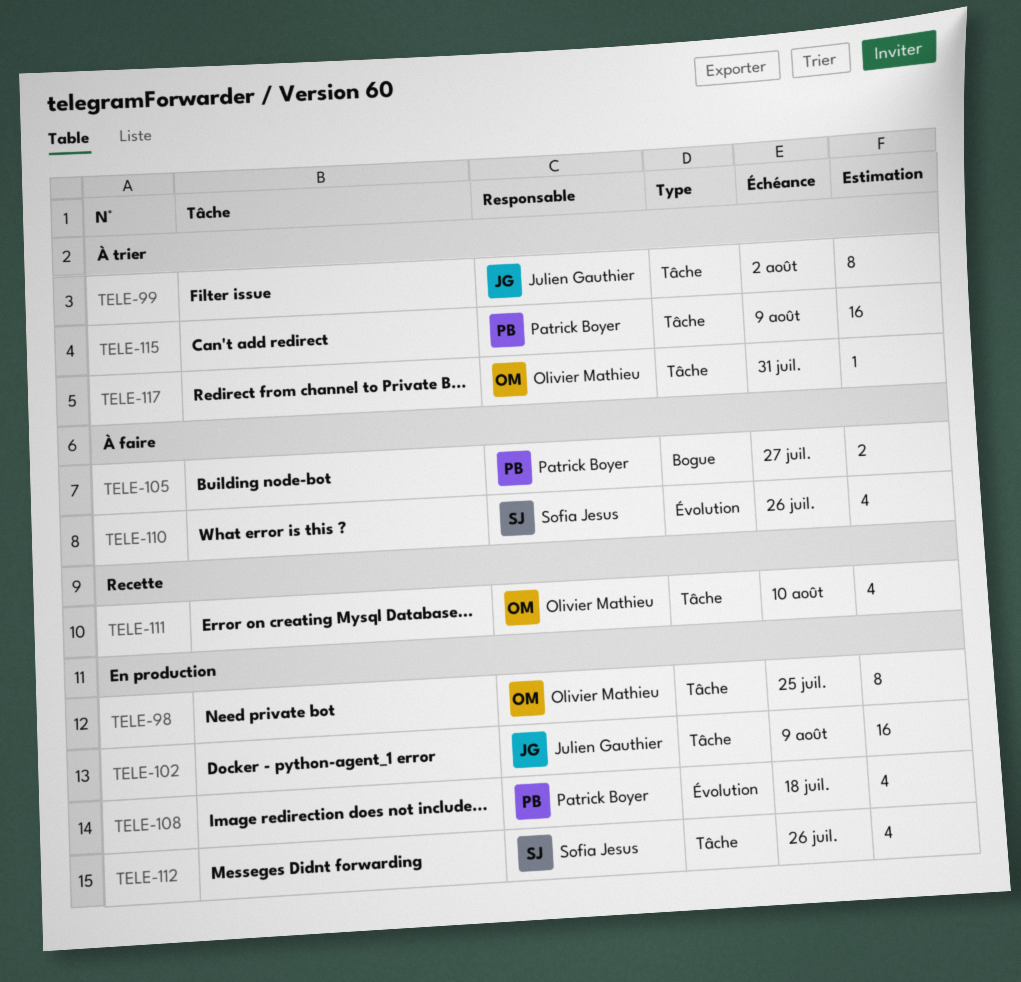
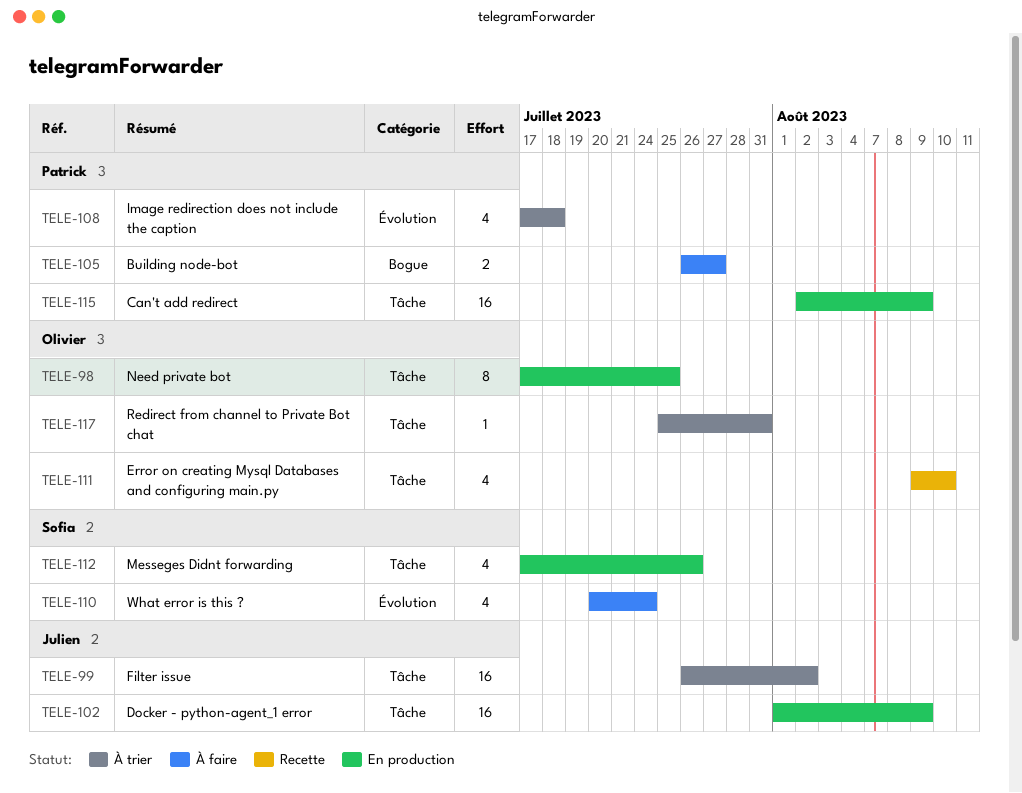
TELE-99, estimate: 8 -> 16
TELE-108, status: En production -> À trier
TELE-110, due: Jul 26 -> Jul 24
TELE-115, status: À trier -> En production

